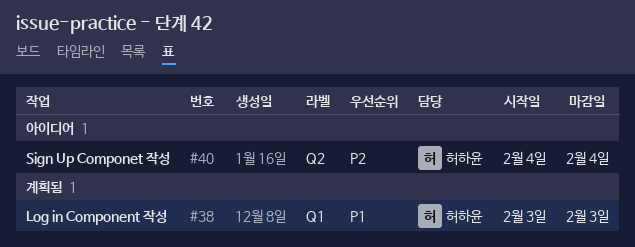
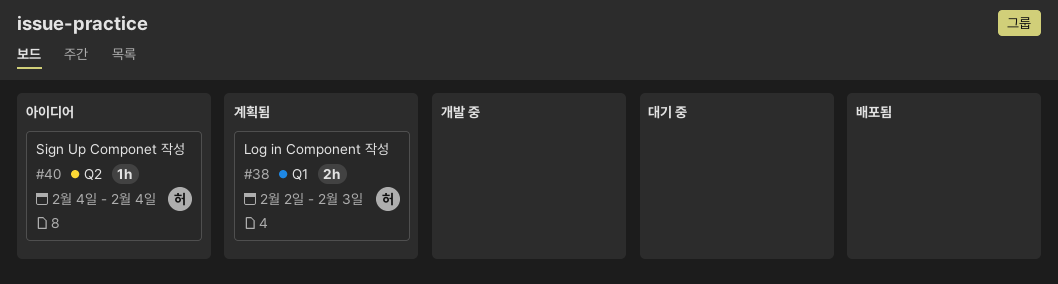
#38, start: Feb 3 -> Feb 2

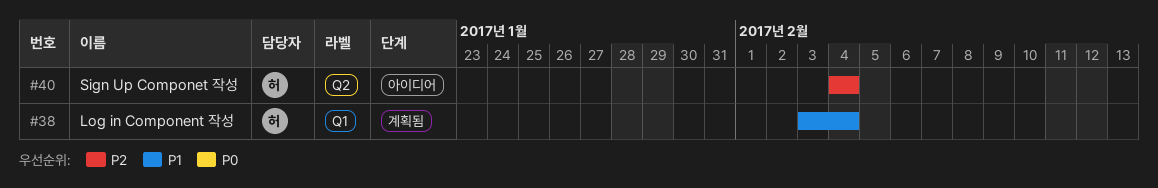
#38, start: Feb 2 -> Feb 3
#38, due: Feb 3 -> Feb 4

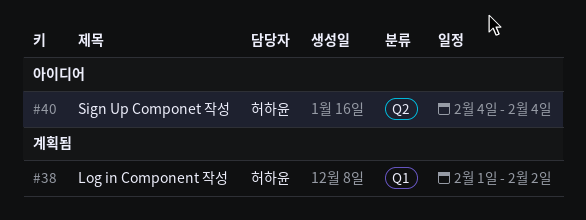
#38, start: Feb 3 -> Feb 1
#38, due: Feb 4 -> Feb 2

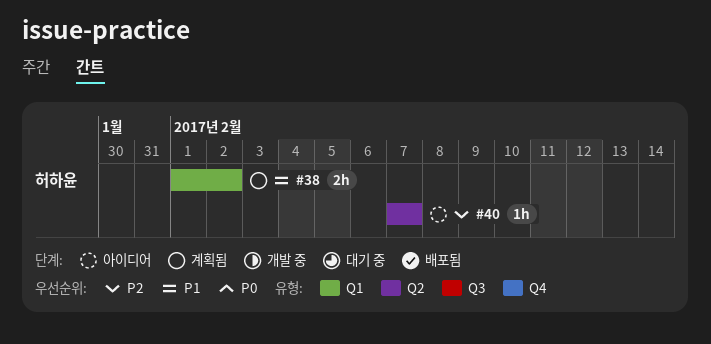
#40, start: Feb 4 -> Feb 7
#40, due: Feb 4 -> Feb 7

